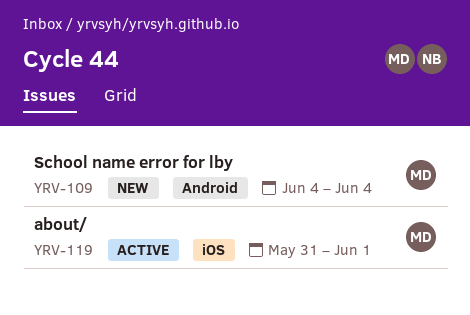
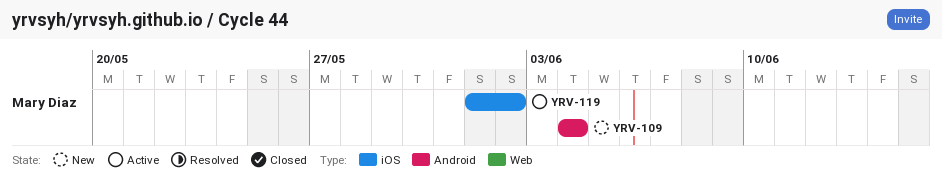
YRV-119, start: May 31 -> Jun 1
YRV-119, due: Jun 1 -> Jun 2

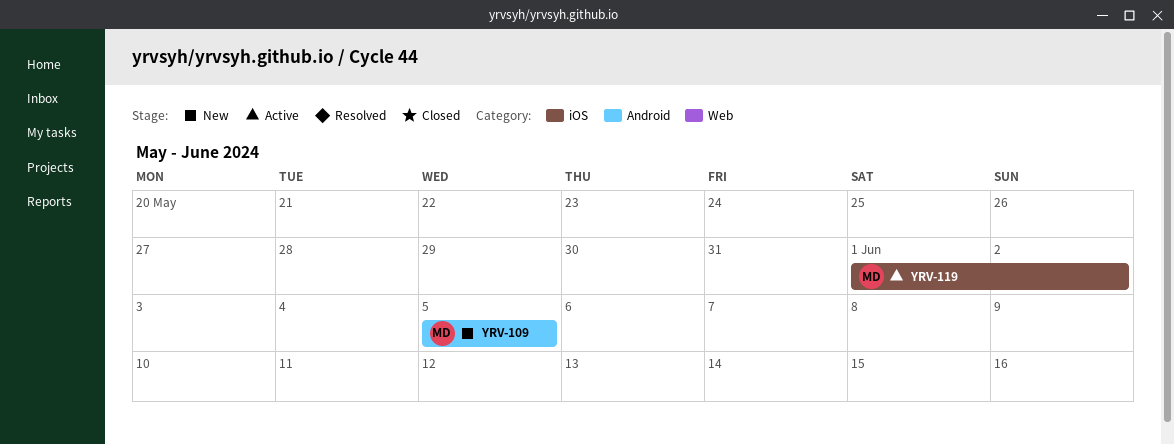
YRV-109, start: Jun 4 -> Jun 5
YRV-109, due: Jun 4 -> Jun 5

